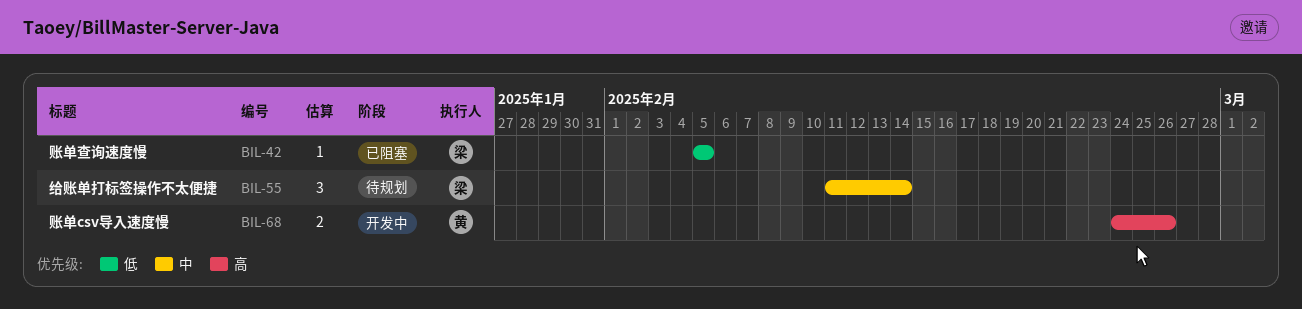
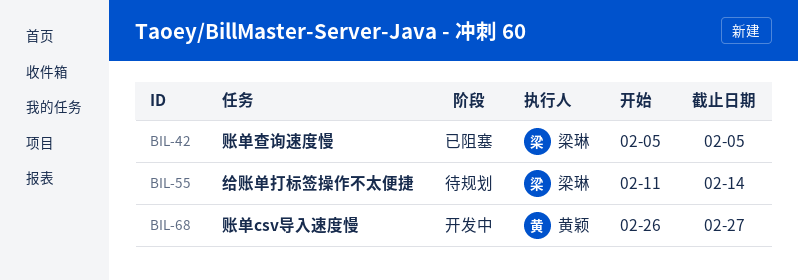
BIL-68, start: Feb 24 -> Feb 26
BIL-68, due: Feb 26 -> Feb 27

